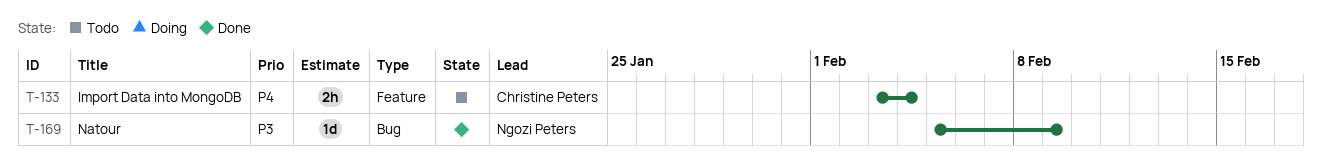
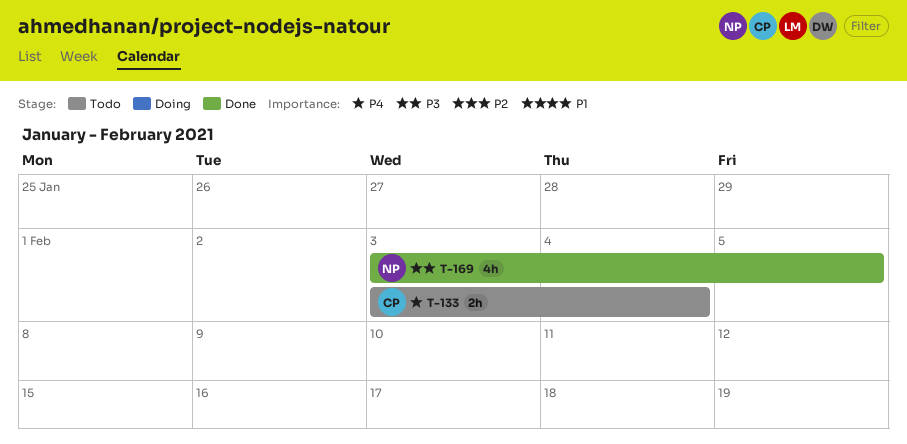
T-169, estimate: 1d -> 4h
T-169, start: Feb 5 -> Feb 3
T-169, due: Feb 9 -> Feb 5

